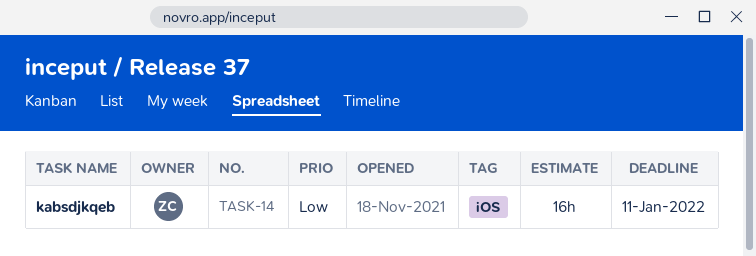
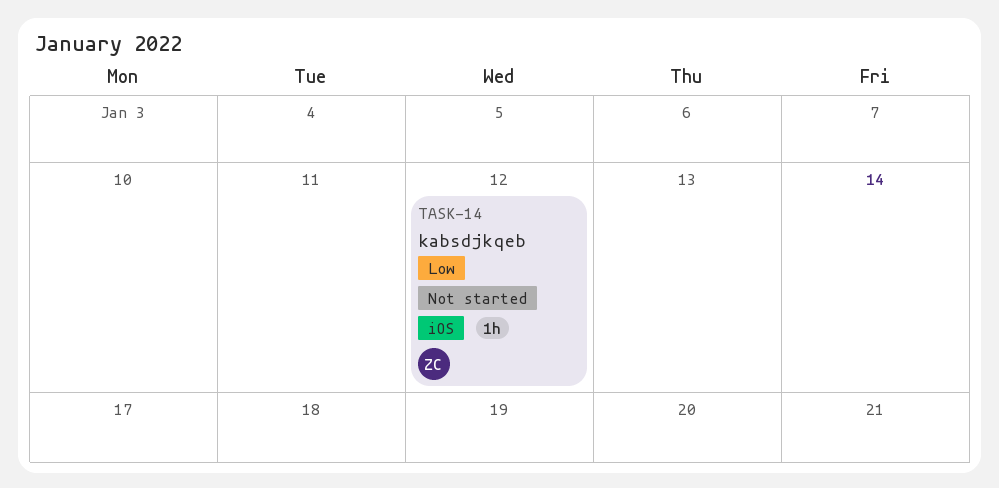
TASK-14, estimate: 16h -> 1h
TASK-14, due: Jan 11 -> Jan 12

